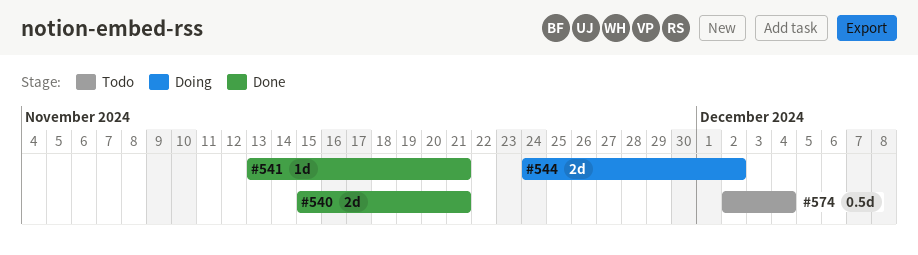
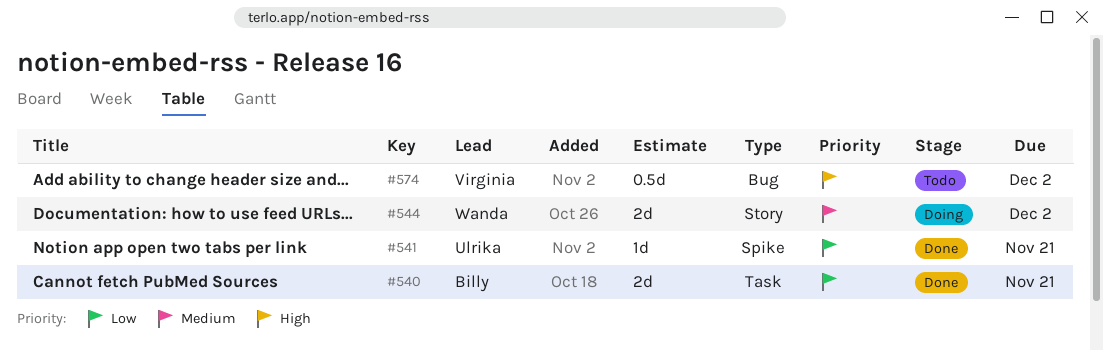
#574, due: Dec 4 -> Dec 2

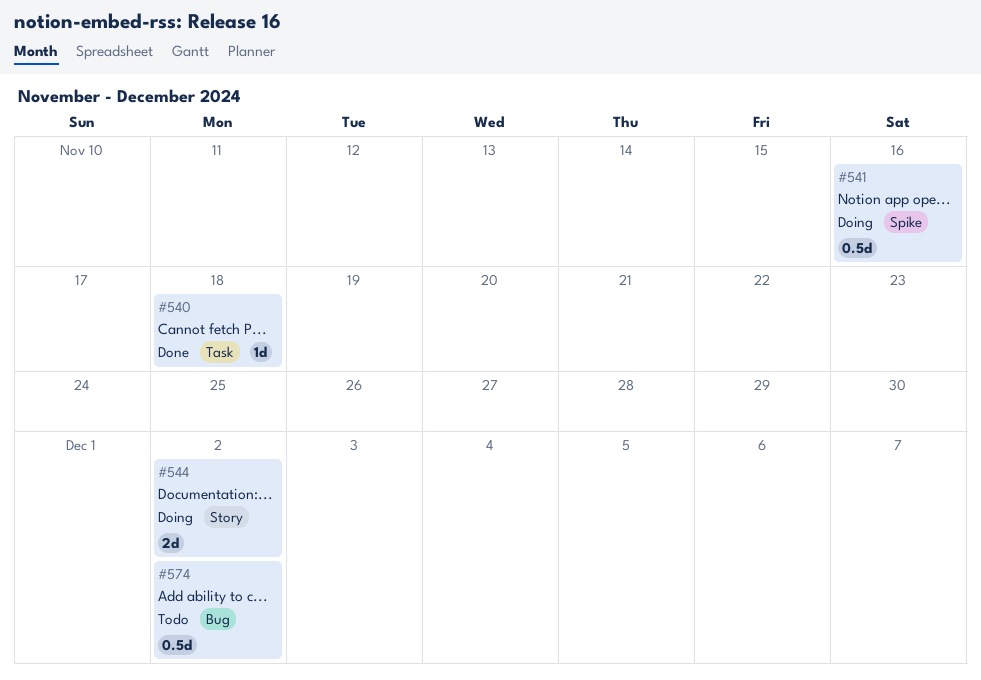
#540, estimate: 2d -> 1d
#540, due: Nov 21 -> Nov 18
#541, status: Done -> Doing
#541, estimate: 1d -> 0.5d
#541, due: Nov 21 -> Nov 16

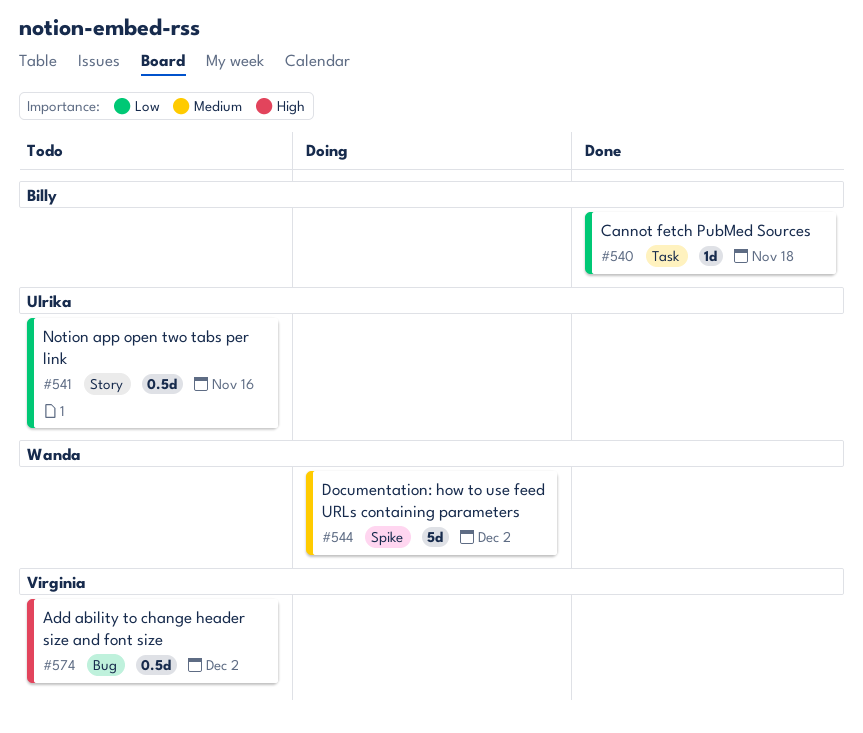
#541, status: Doing -> Todo
#541, label: Spike -> Story
#544, label: Story -> Spike
#544, estimate: 2d -> 5d

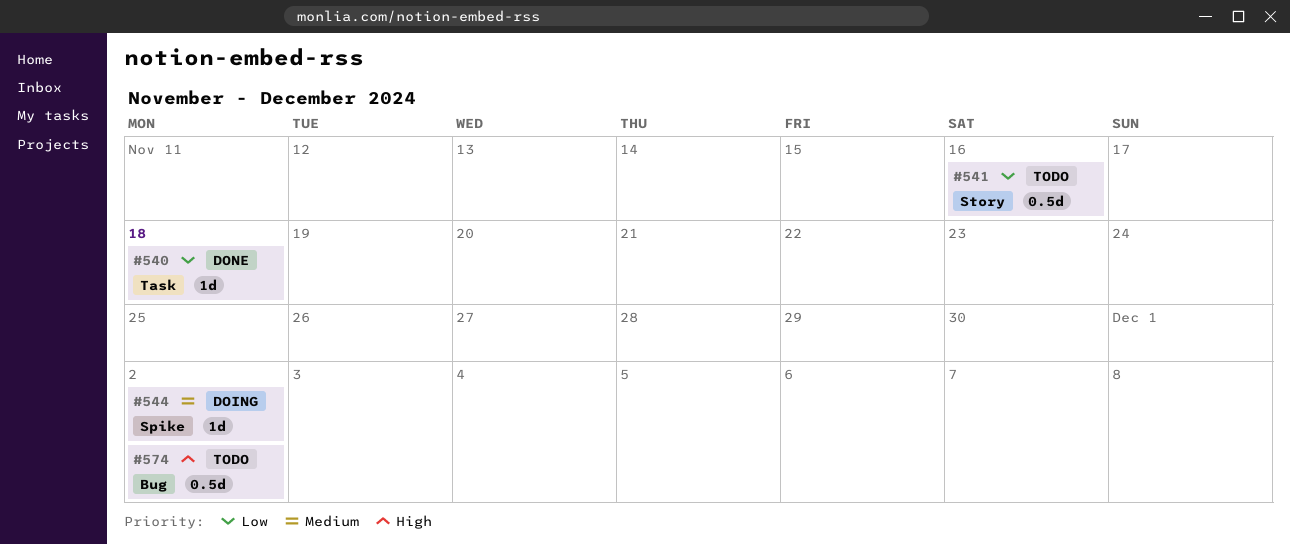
#544, estimate: 5d -> 1d

